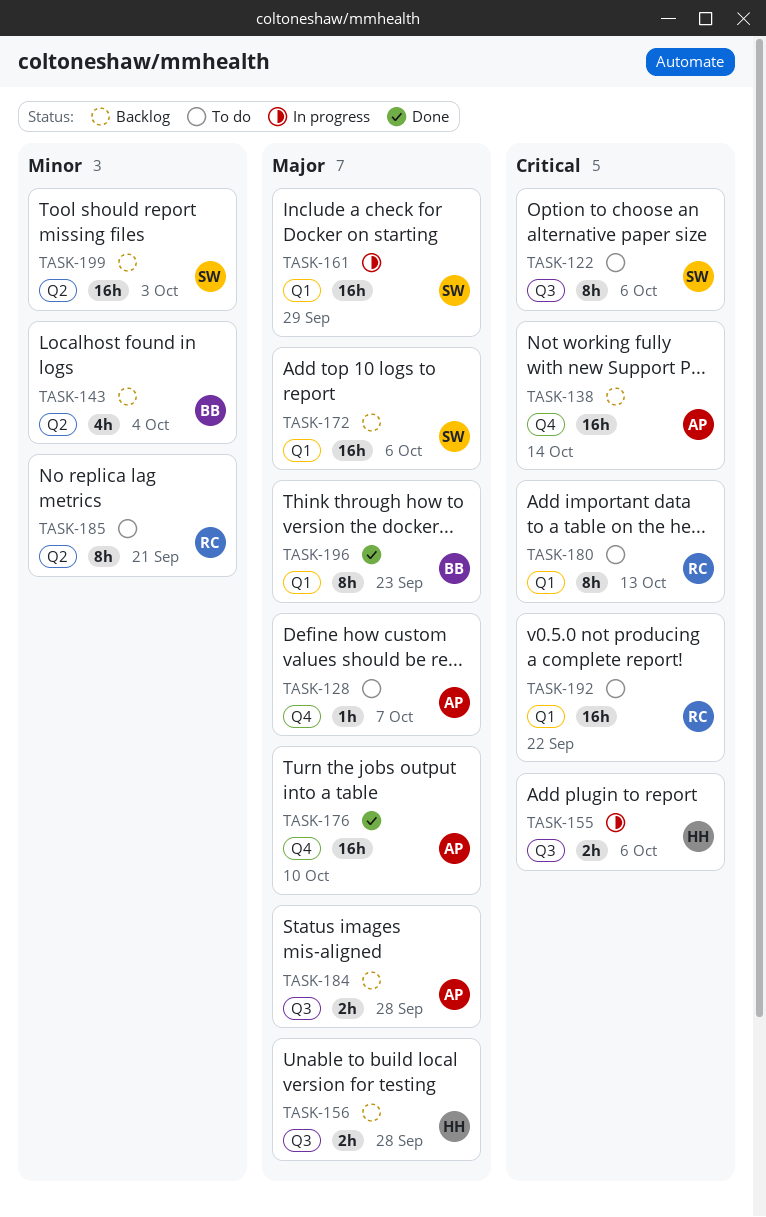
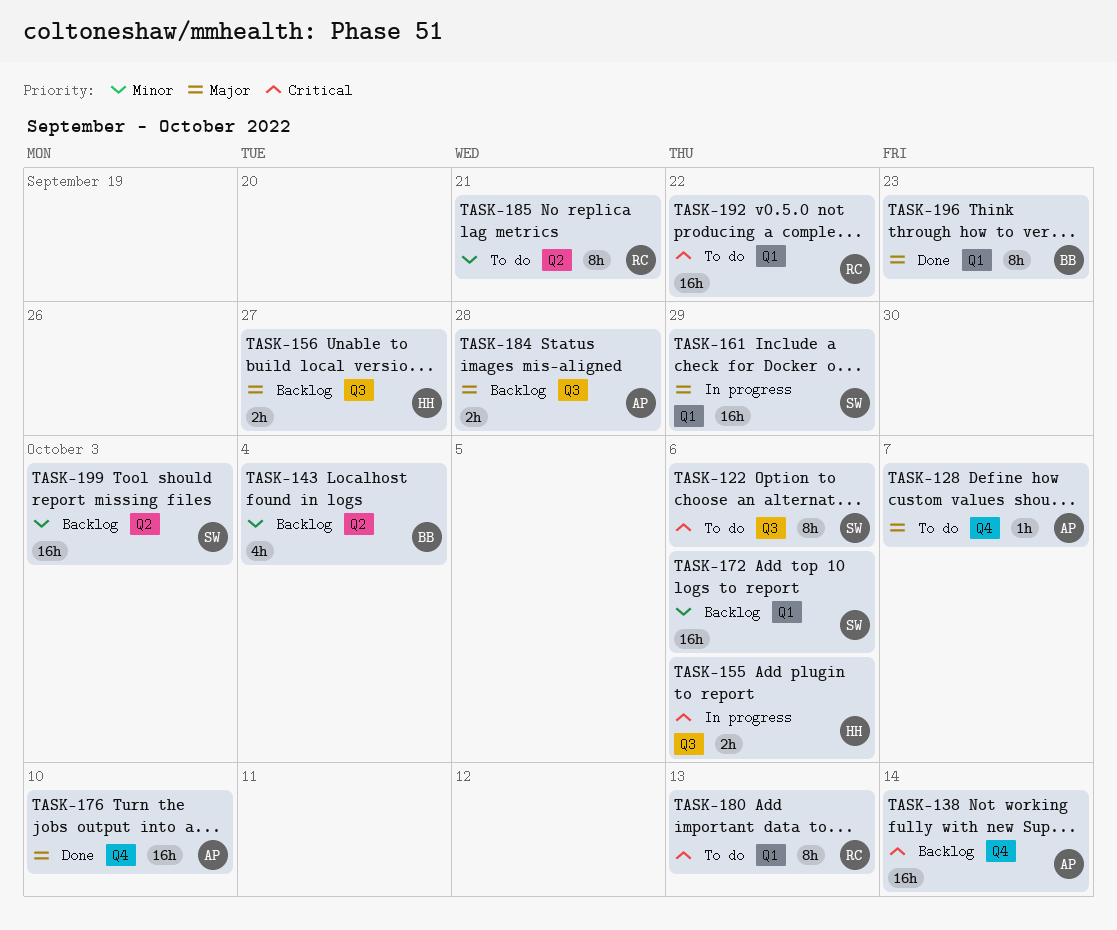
TASK-156, due: Sep 28 -> Sep 27
TASK-172, priority: Major -> Minor

